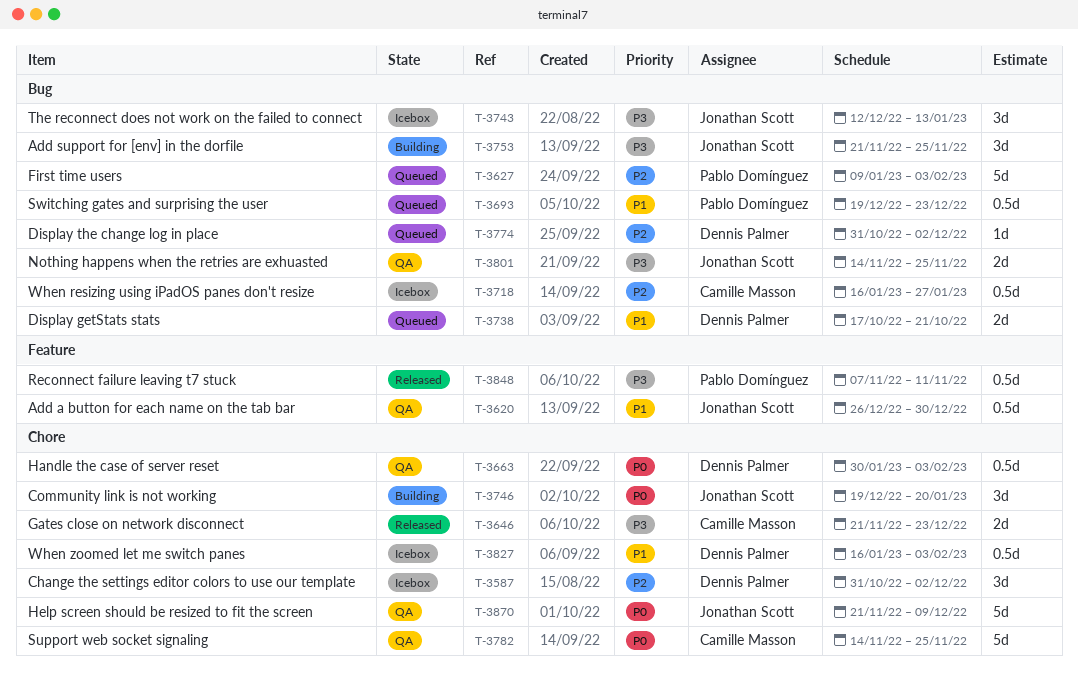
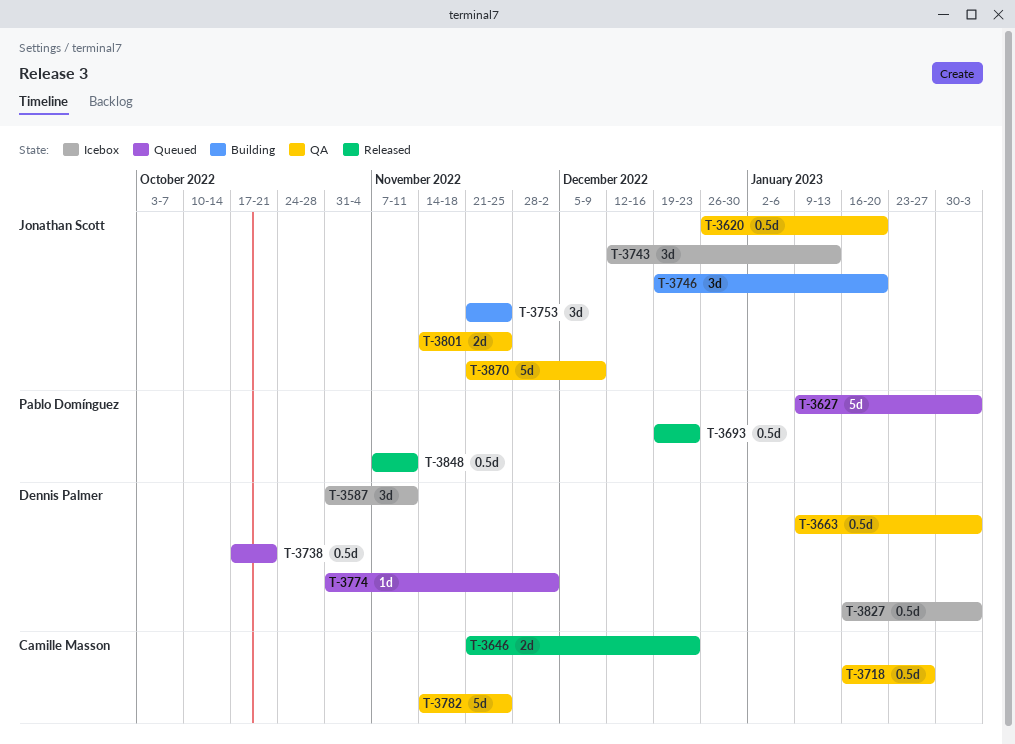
T-3587, due: Dec 2 -> Nov 11
T-3620, due: Dec 30 -> Jan 20
T-3663, start: Jan 30 -> Jan 9
T-3693, status: Queued -> Released
T-3718, status: Icebox -> QA
T-3738, estimate: 2d -> 0.5d

